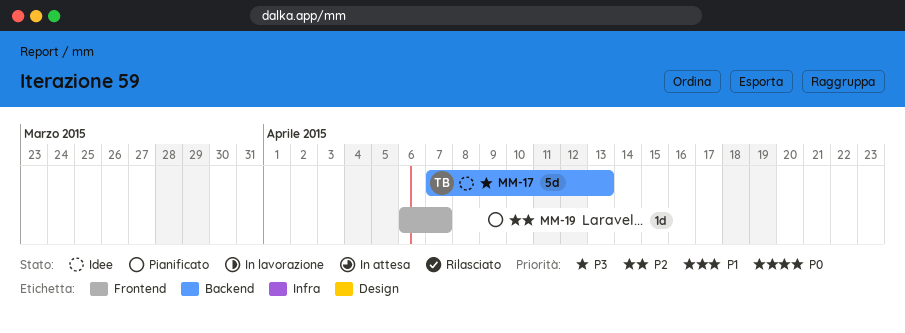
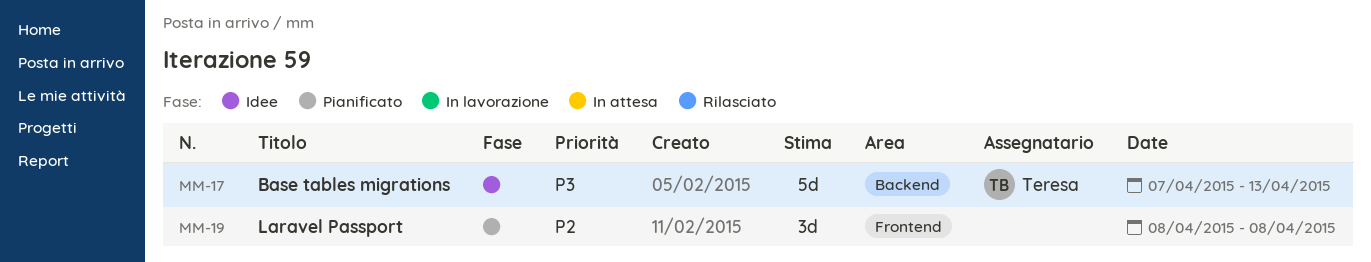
MM-19, estimate: 1d -> 3d
MM-19, start: Apr 6 -> Apr 8
MM-19, due: Apr 7 -> Apr 8

